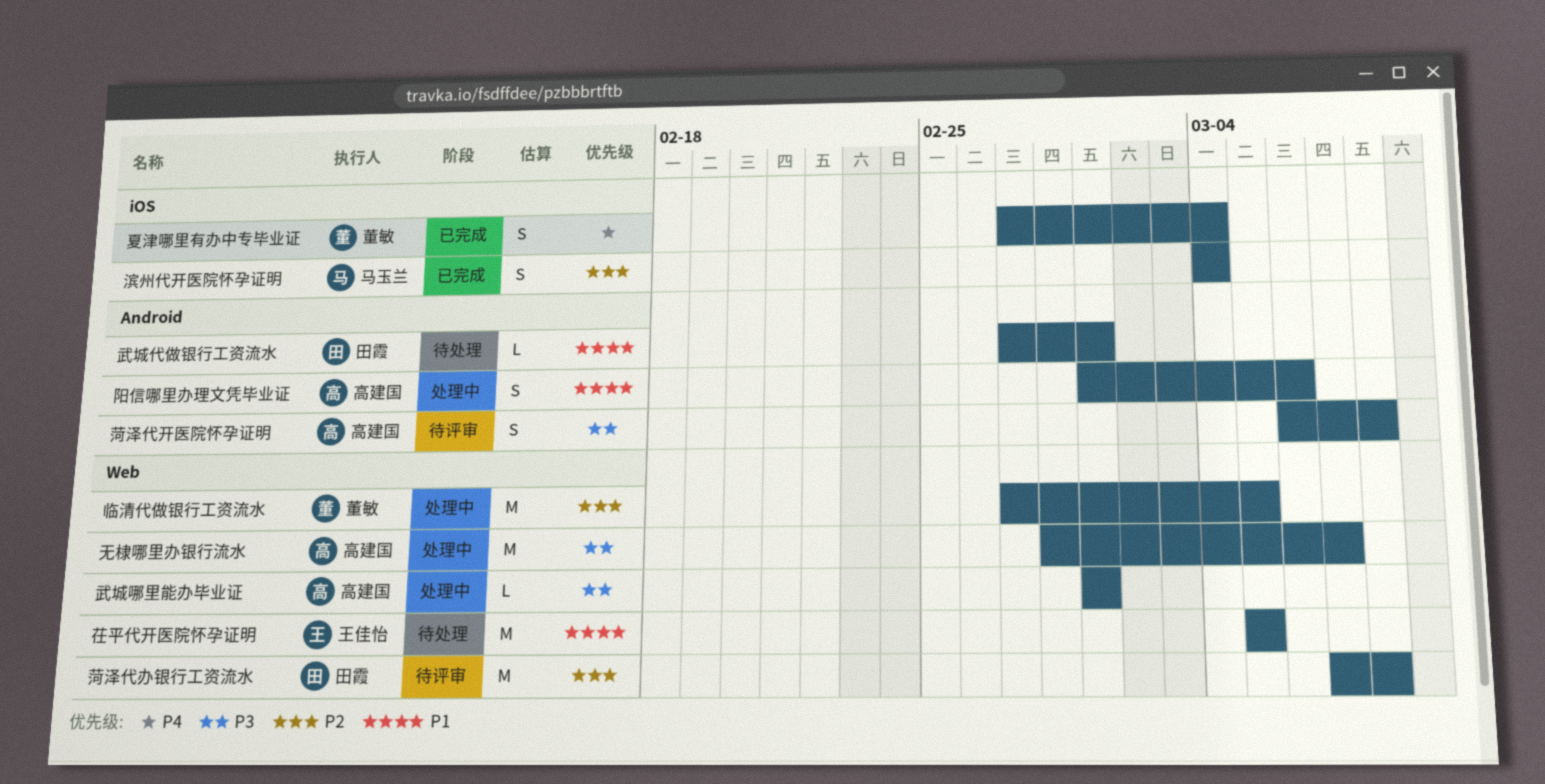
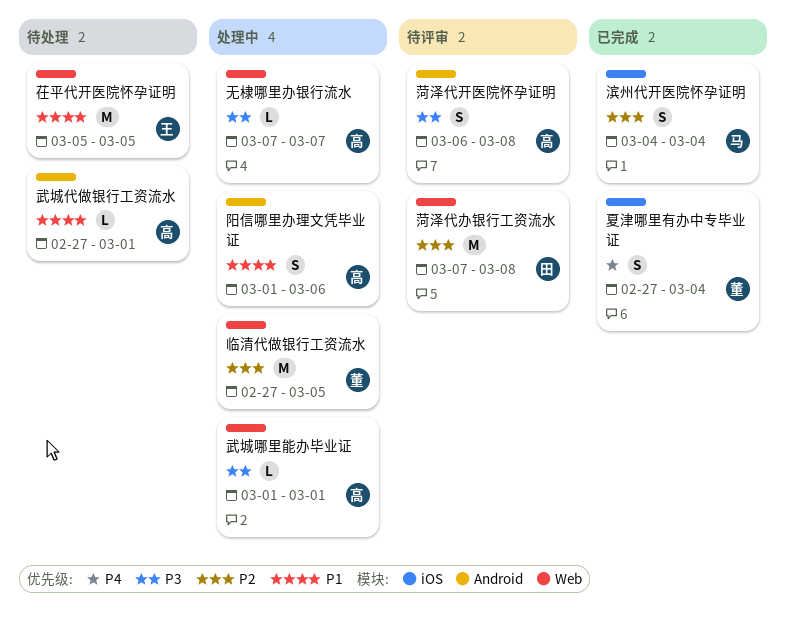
无棣哪里办银行流水, estimate: M -> L
无棣哪里办银行流水, start: Feb 28 -> Mar 7
武城代做银行工资流水, owner: 田霞 -> 高建国

